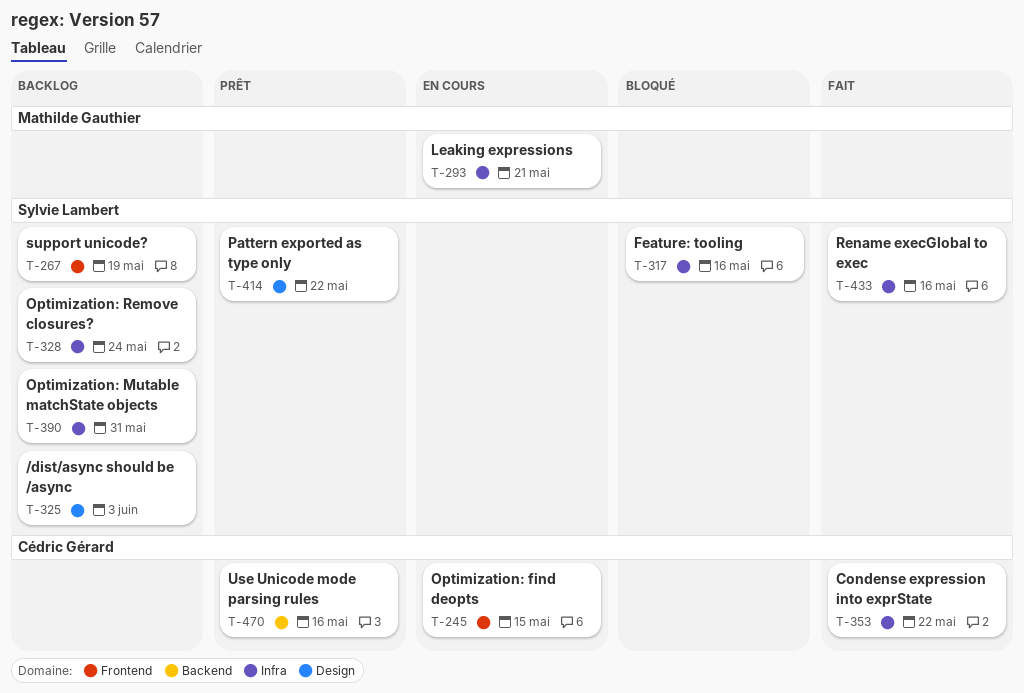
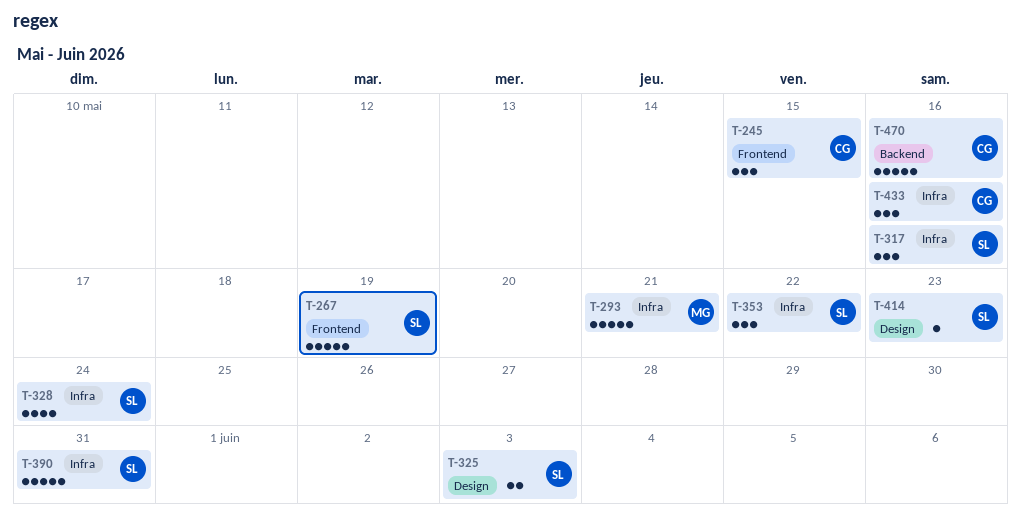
T-353, owner: Cédric Gérard -> Sylvie Lambert
T-414, due: May 22 -> May 23
T-433, owner: Sylvie Lambert -> Cédric Gérard

